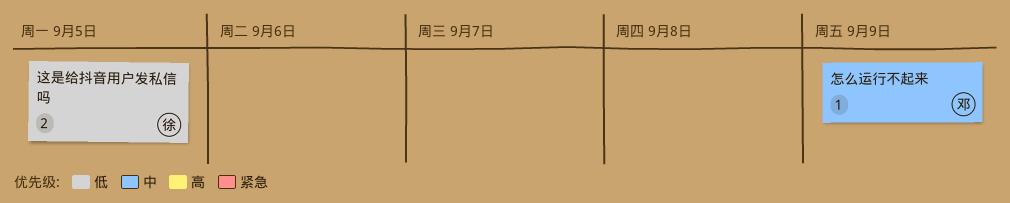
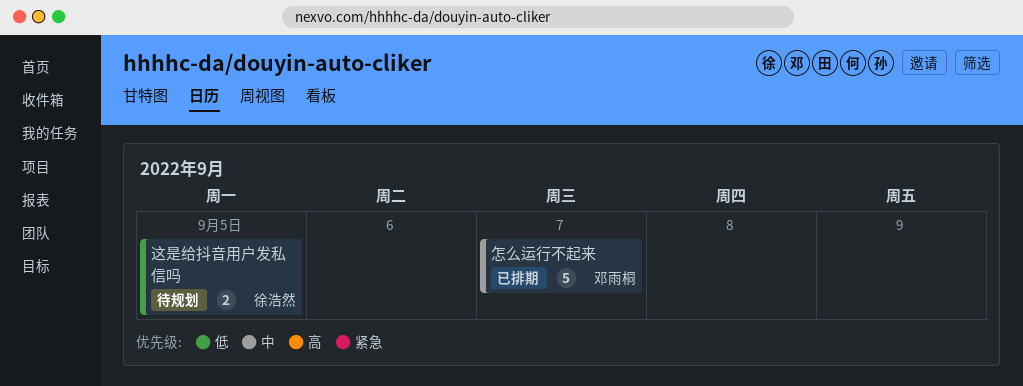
怎么运行不起来, estimate: 1 -> 5
怎么运行不起来, due: Sep 9 -> Sep 7

